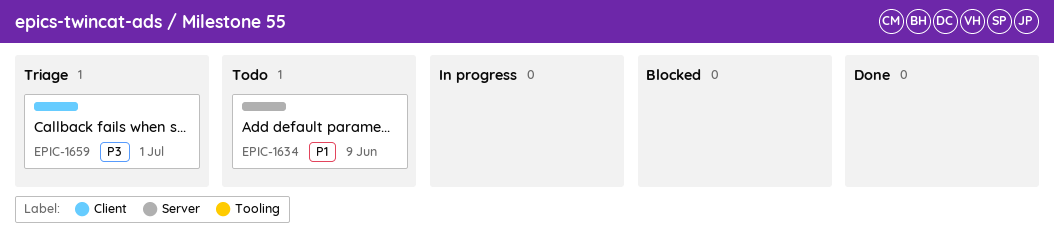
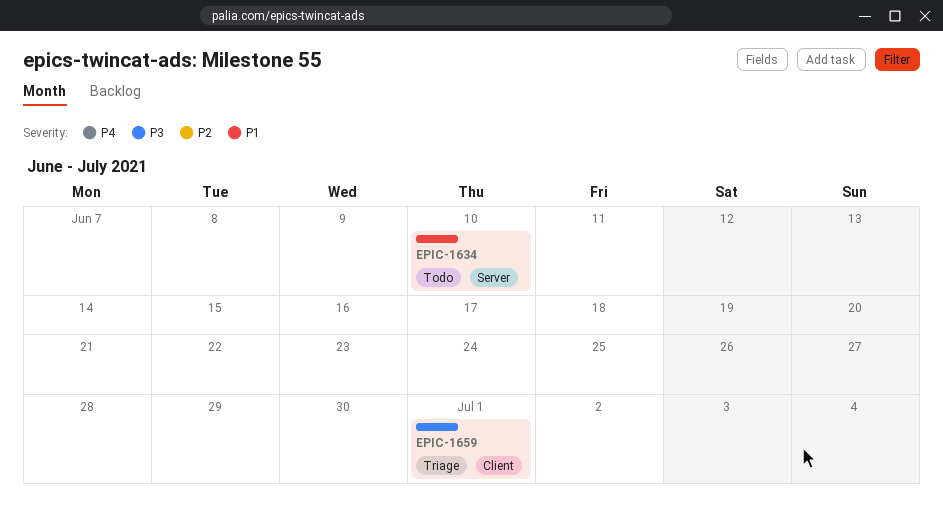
EPIC-1634, due: Jun 9 -> Jun 10

